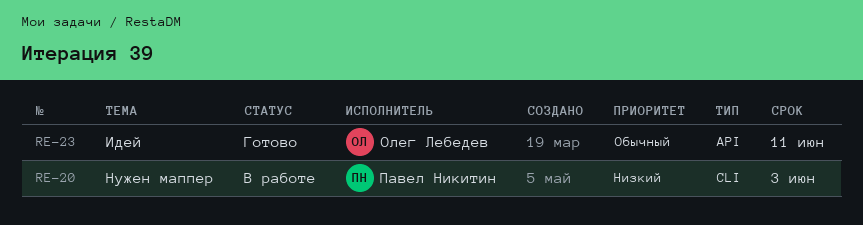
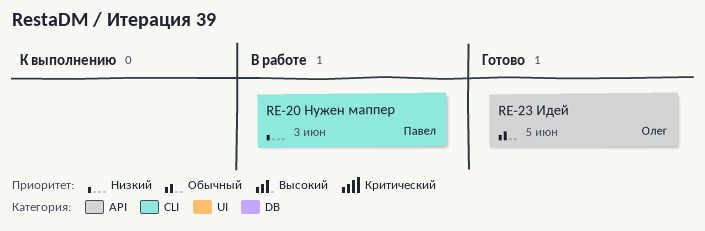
RE-23, due: Jun 11 -> Jun 5

